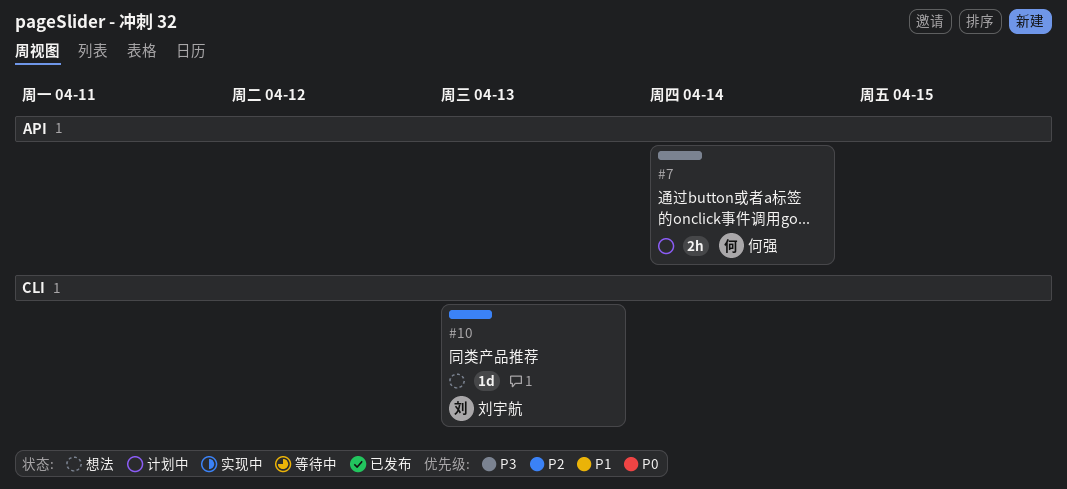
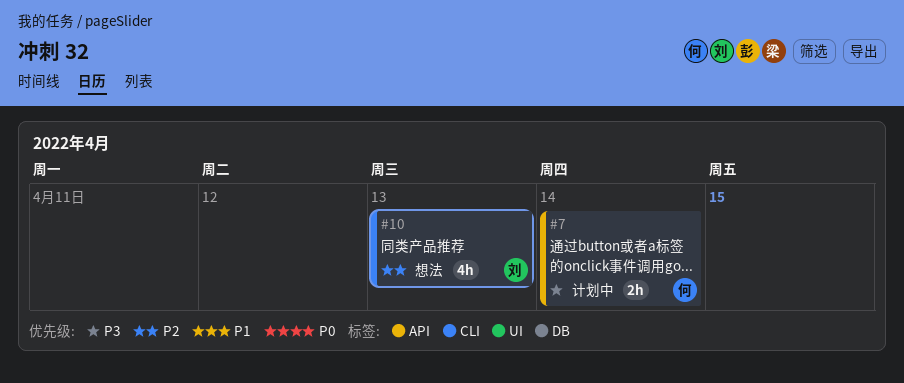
#10, estimate: 1d -> 4h

